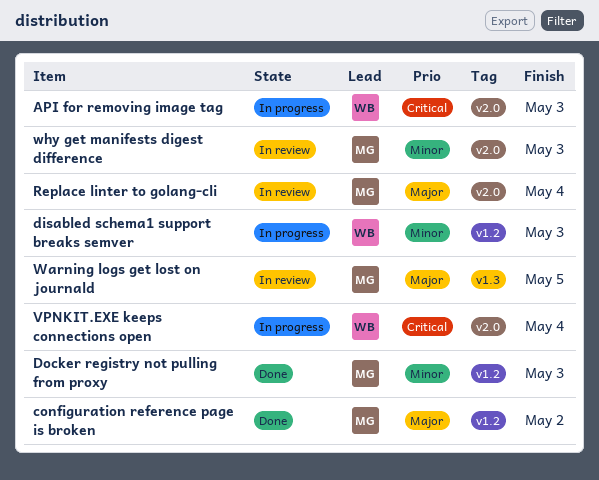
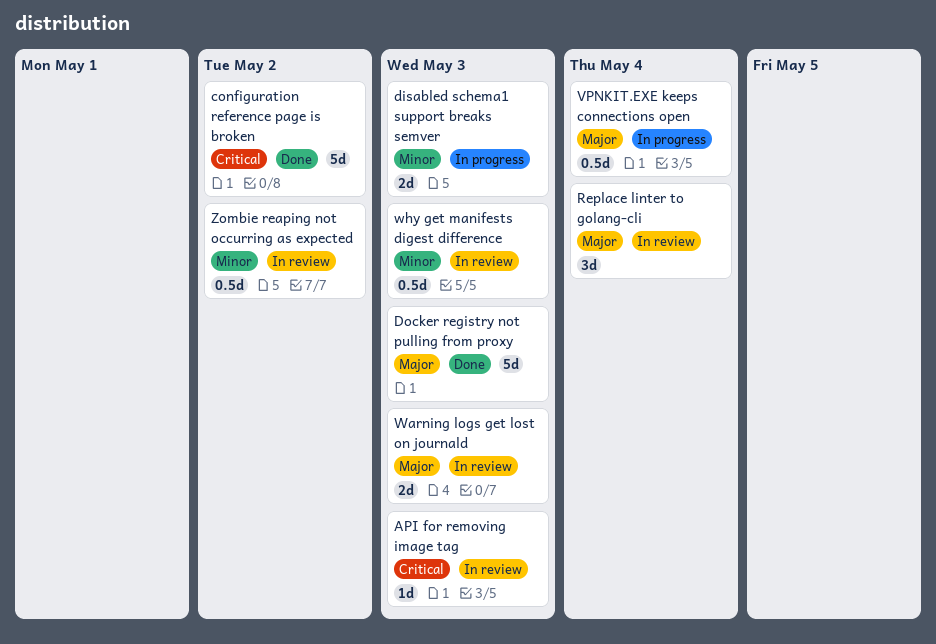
API for removing image tag, status: In progress -> In review
configuration reference page is broken, priority: Major -> Critical
Docker registry not pulling from proxy, priority: Minor -> Major
VPNKIT.EXE keeps connections open, priority: Critical -> Major
Warning logs get lost on journald, due: May 5 -> May 3
Zombie reaping not occurring as expected: none -> present

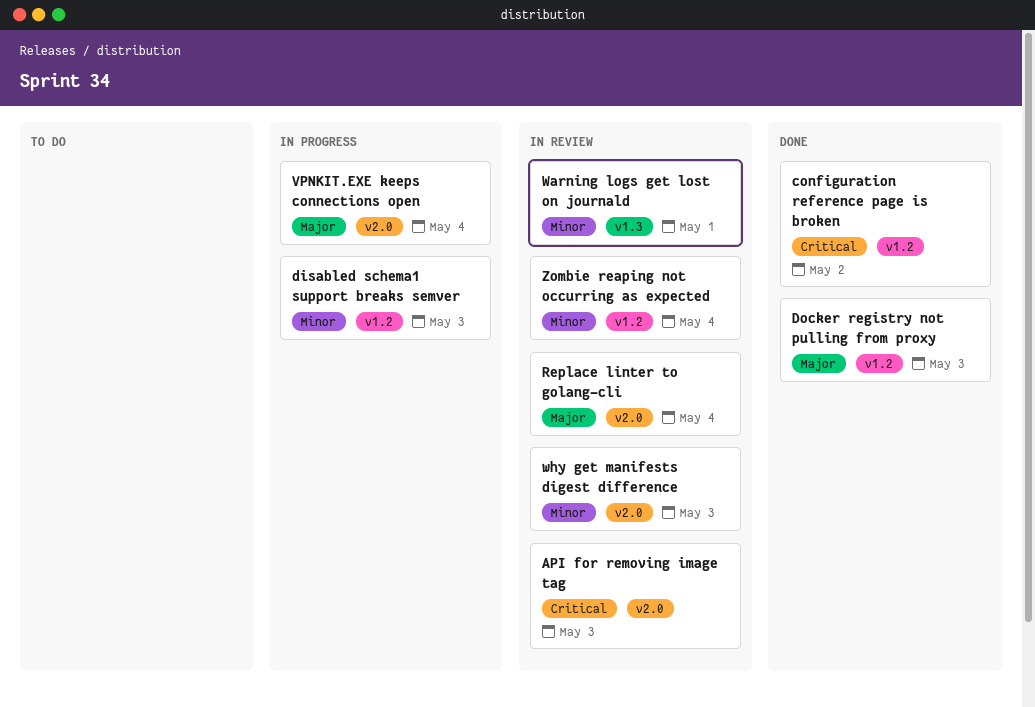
Warning logs get lost on journald, priority: Major -> Minor
Warning logs get lost on journald, due: May 3 -> May 1
Zombie reaping not occurring as expected, due: May 2 -> May 4

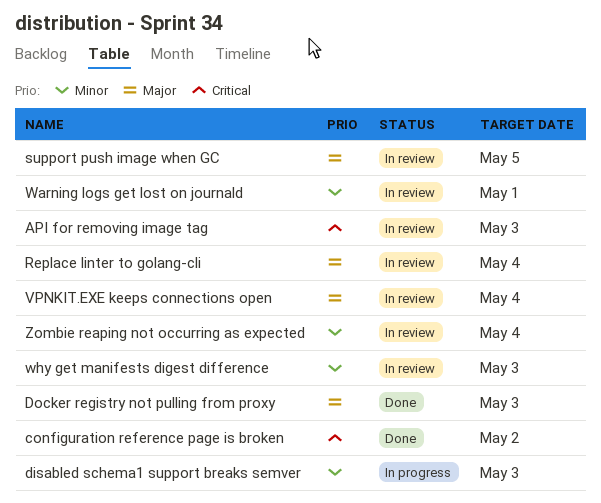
support push image when GC: none -> present
VPNKIT.EXE keeps connections open, status: In progress -> In review

